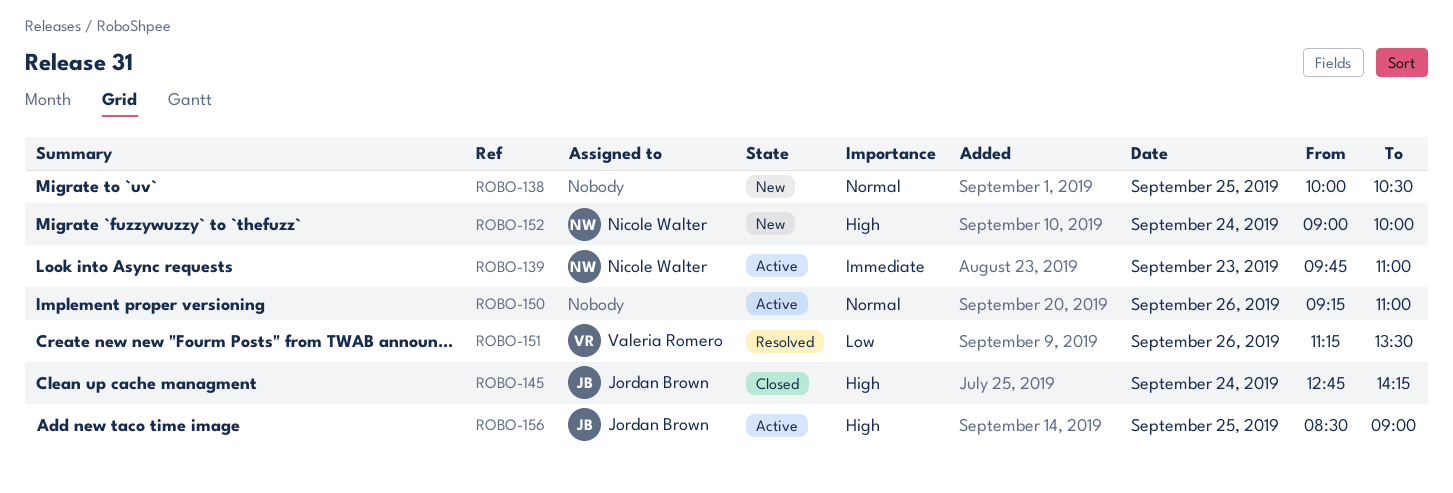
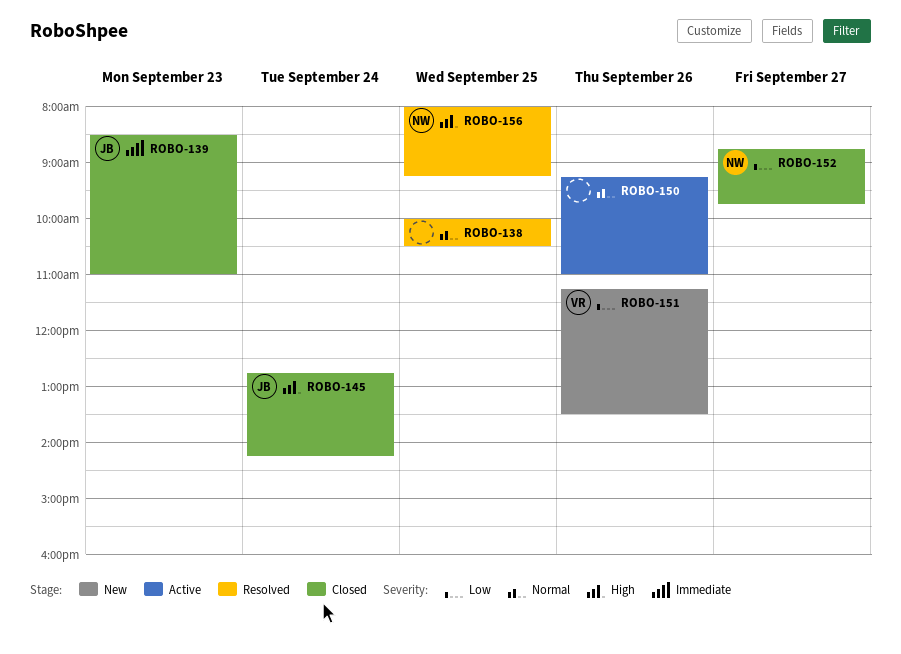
ROBO-138, status: New -> Resolved
ROBO-139, status: Active -> Closed
ROBO-139, owner: Nicole Walter -> Jordan Brown
ROBO-139, begins: 09:45 -> 08:30
ROBO-151, status: Resolved -> New
ROBO-152, status: New -> Closed
ROBO-152, priority: High -> Low
ROBO-152, day: Sep 24 -> Sep 27
ROBO-152, begins: 09:00 -> 08:45
ROBO-152, ends: 10:00 -> 09:45
ROBO-156, status: Active -> Resolved
ROBO-156, owner: Jordan Brown -> Nicole Walter
ROBO-156, begins: 08:30 -> 08:00
ROBO-156, ends: 09:00 -> 09:15

